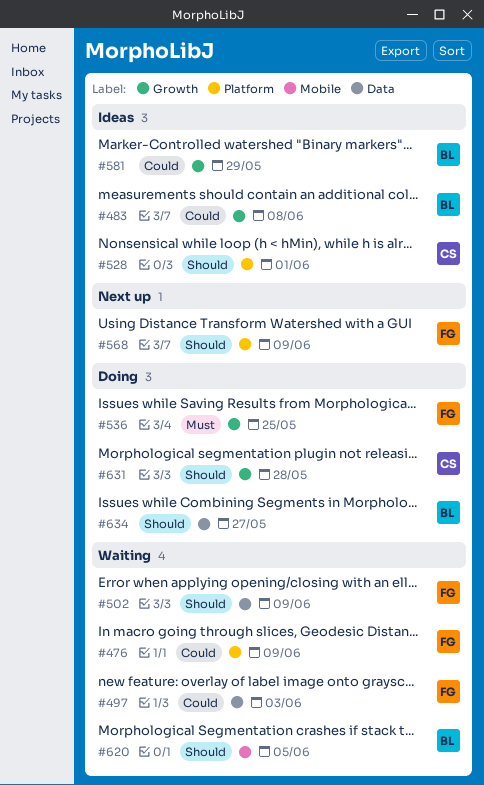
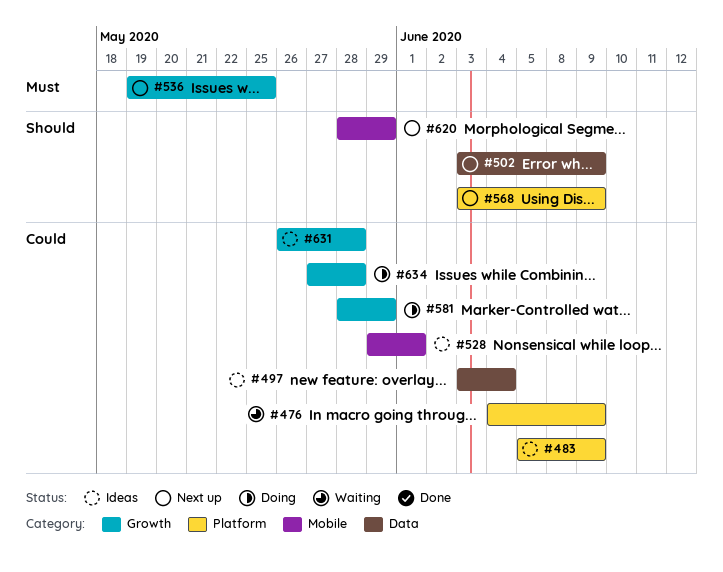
#483, label: Growth -> Platform
#483, due: Jun 8 -> Jun 9
#497, status: Waiting -> Ideas
#497, due: Jun 3 -> Jun 4
#502, status: Waiting -> Next up
#528, priority: Should -> Could
#528, label: Platform -> Mobile
#536, status: Doing -> Next up
#581, status: Ideas -> Doing
#620, status: Waiting -> Next up
#620, due: Jun 5 -> May 29
#631, status: Doing -> Ideas
#631, priority: Should -> Could
#634, priority: Should -> Could
#634, label: Data -> Growth
#634, due: May 27 -> May 28

